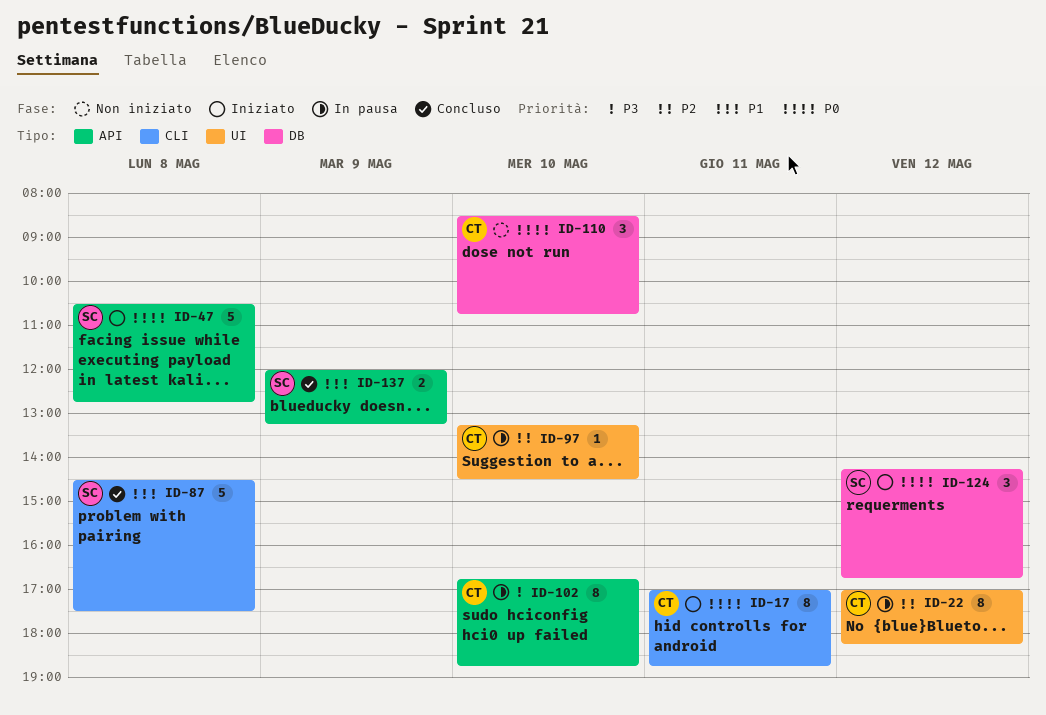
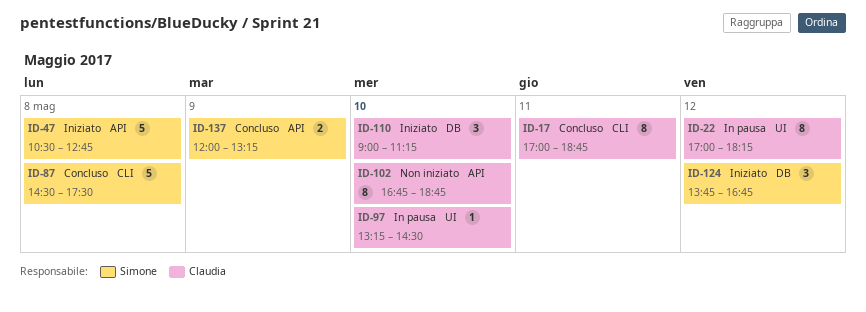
ID-17, status: Iniziato -> Concluso
ID-102, status: In pausa -> Non iniziato
ID-110, status: Non iniziato -> Iniziato
ID-110, begins: 08:30 -> 09:00
ID-110, ends: 10:45 -> 11:15
ID-124, begins: 14:15 -> 13:45

